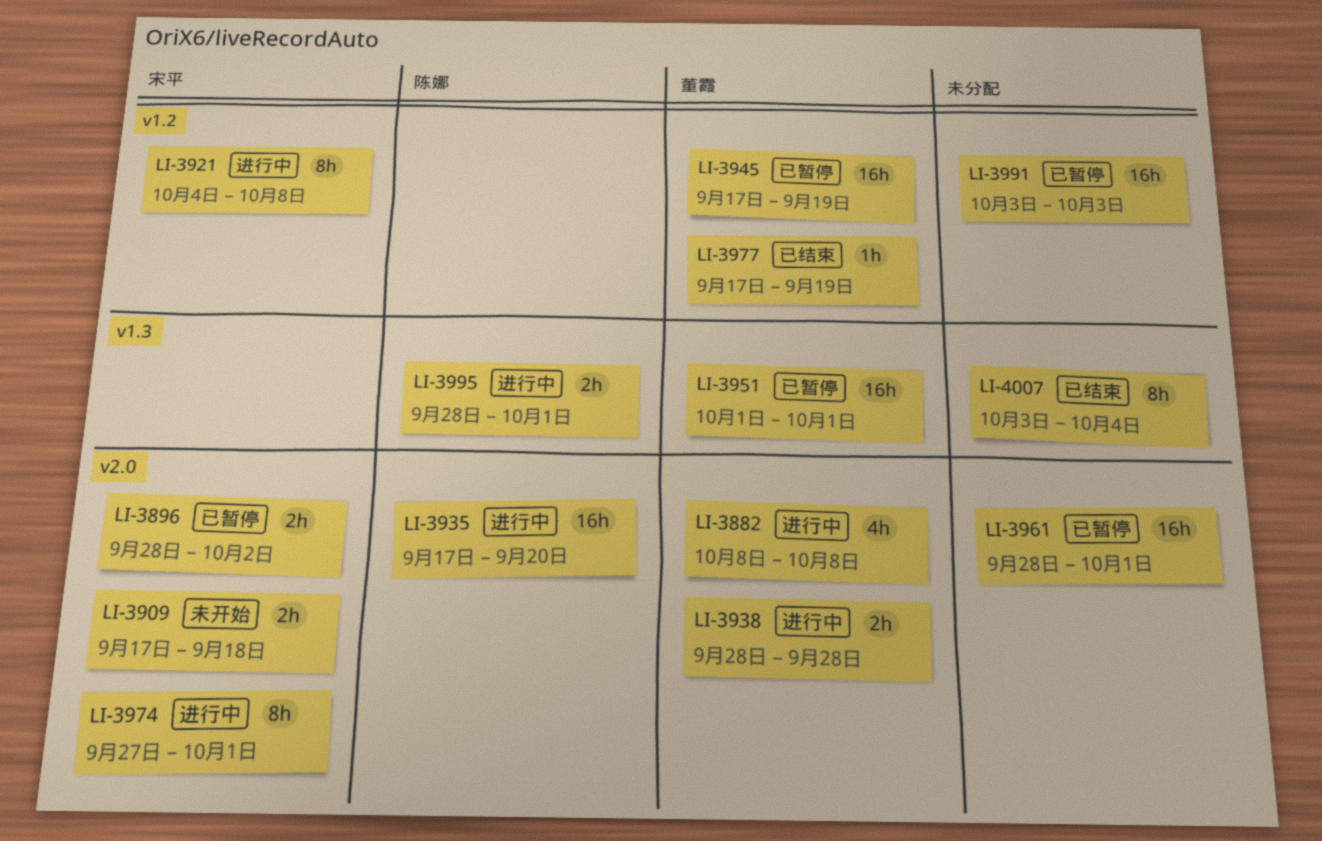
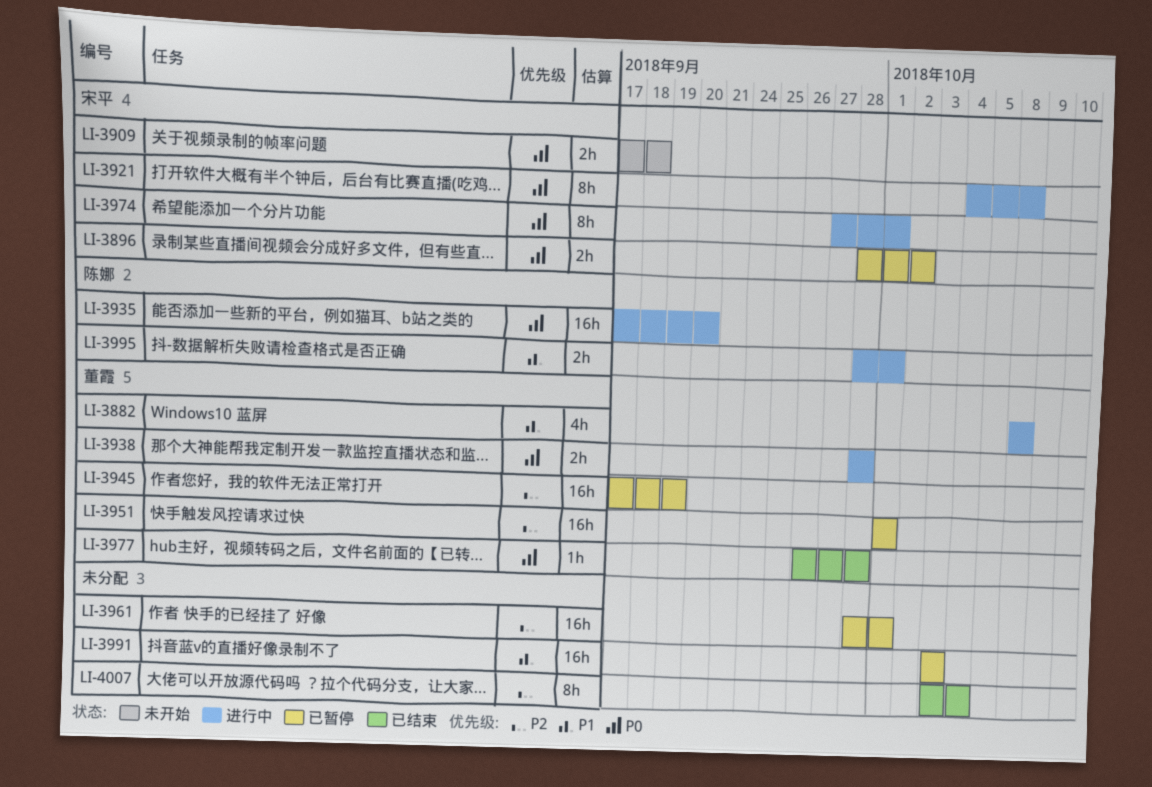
LI-3977, start: Sep 17 -> Sep 26
LI-3977, due: Sep 19 -> Sep 28

